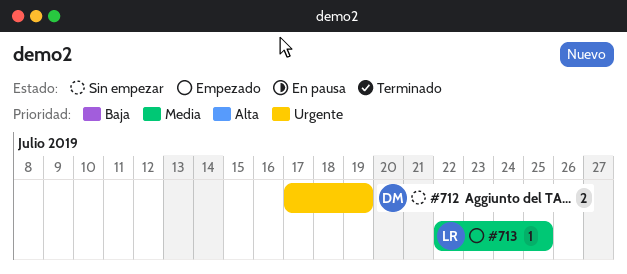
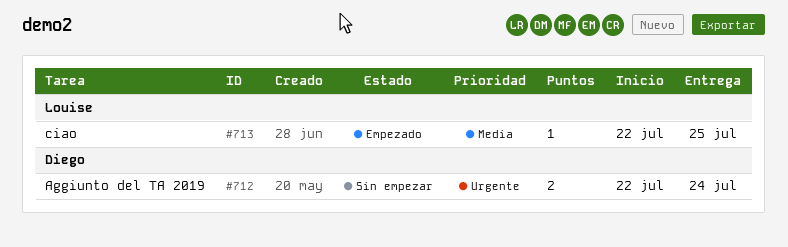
#712, start: Jul 17 -> Jul 22
#712, due: Jul 19 -> Jul 24

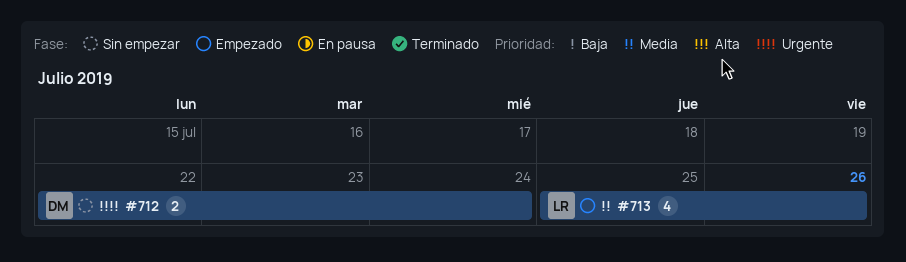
#713, estimate: 1 -> 4
#713, start: Jul 22 -> Jul 25
#713, due: Jul 25 -> Jul 26

